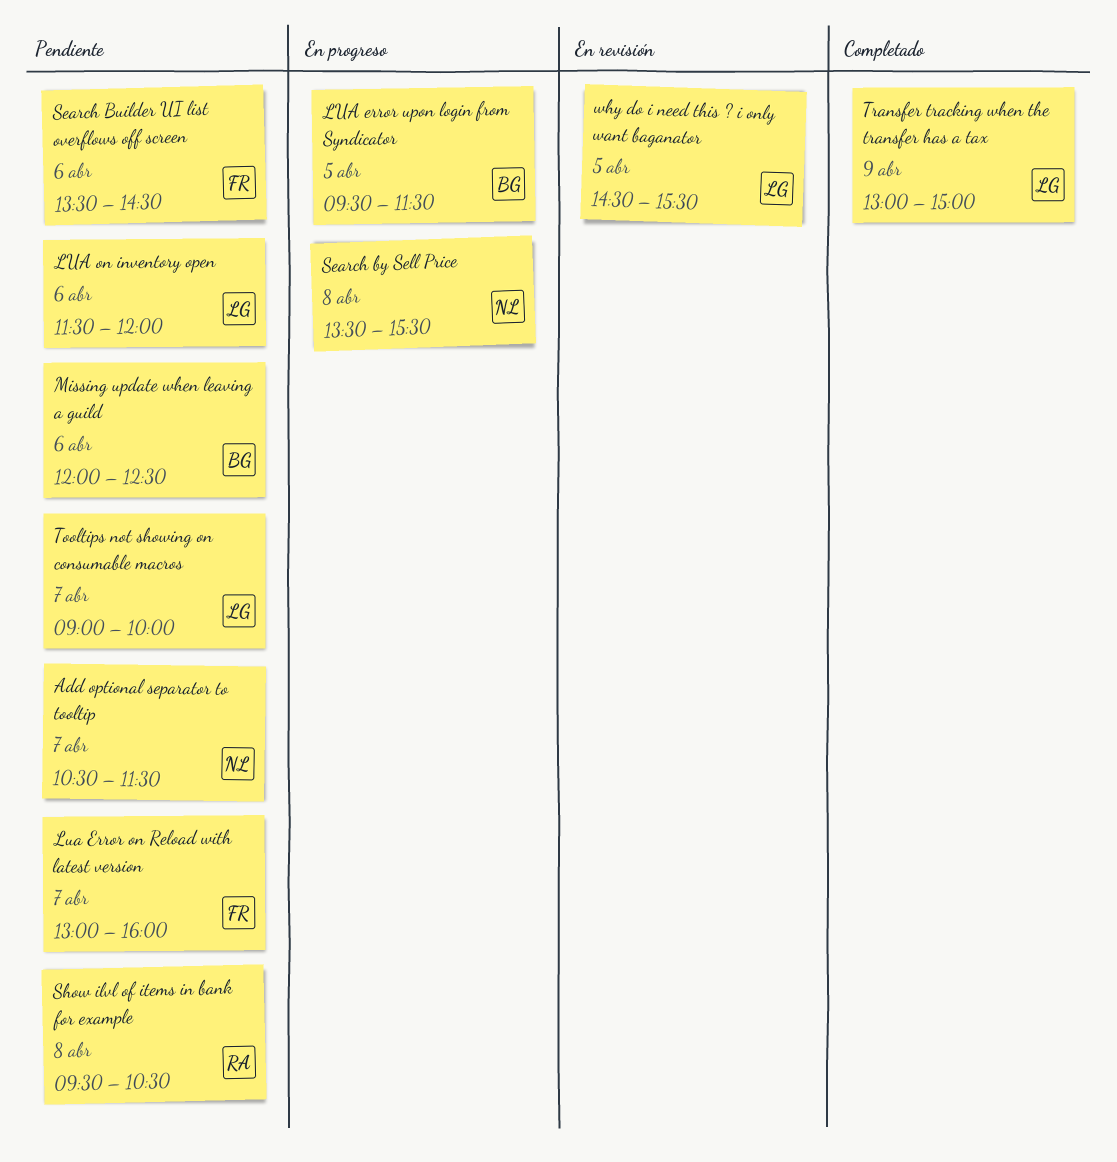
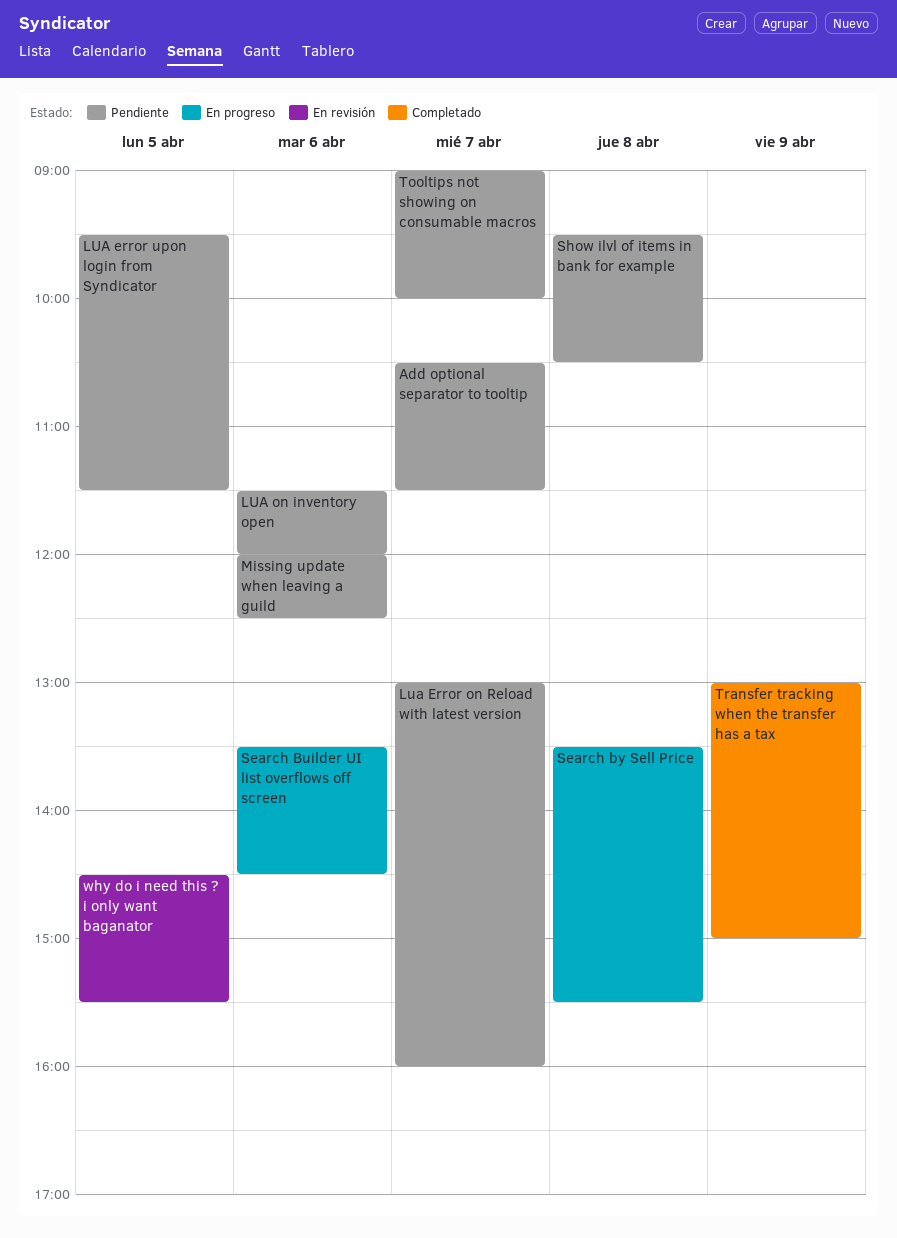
LUA error upon login from Syndicator, status: En progreso -> Pendiente
Search Builder UI list overflows off screen, status: Pendiente -> En progreso

